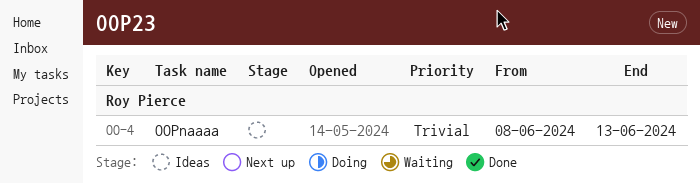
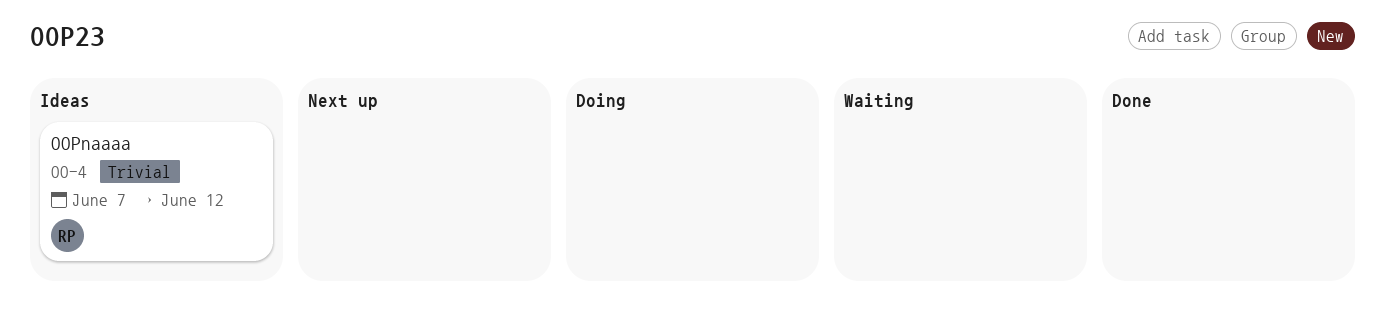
OO-4, start: Jun 8 -> Jun 7
OO-4, due: Jun 13 -> Jun 12

